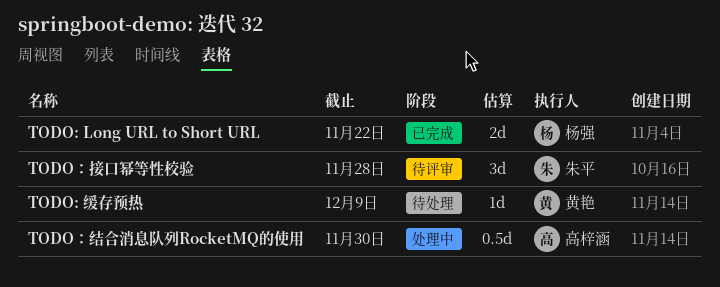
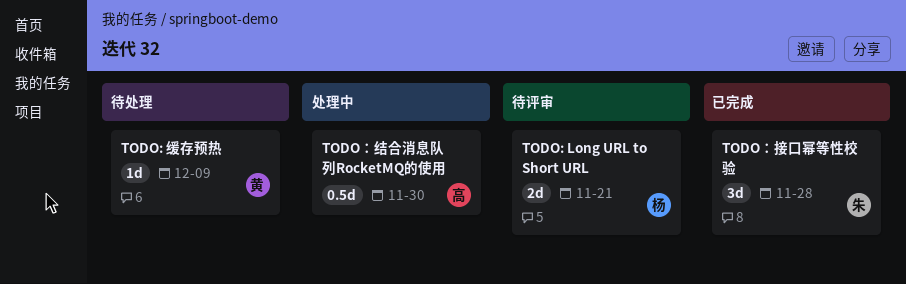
TODO: Long URL to Short URL, status: 已完成 -> 待评审
TODO: Long URL to Short URL, due: Nov 22 -> Nov 21
TODO：接口幂等性校验, status: 待评审 -> 已完成

